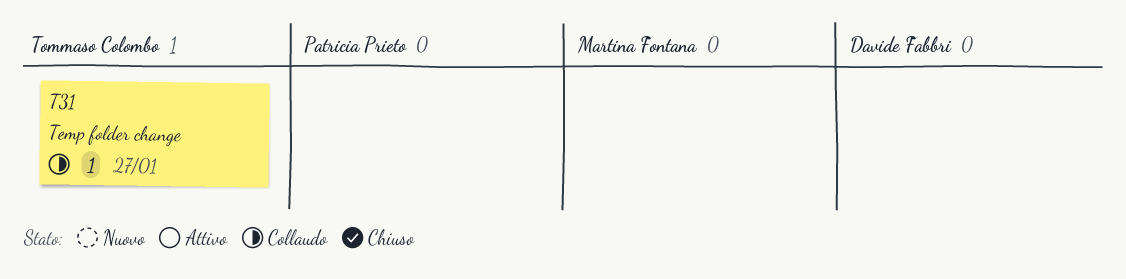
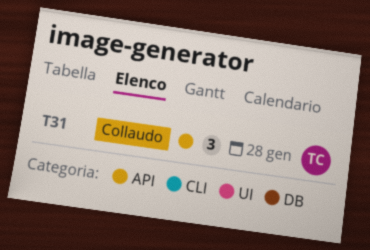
T31, estimate: 1 -> 3
T31, due: Jan 27 -> Jan 28

